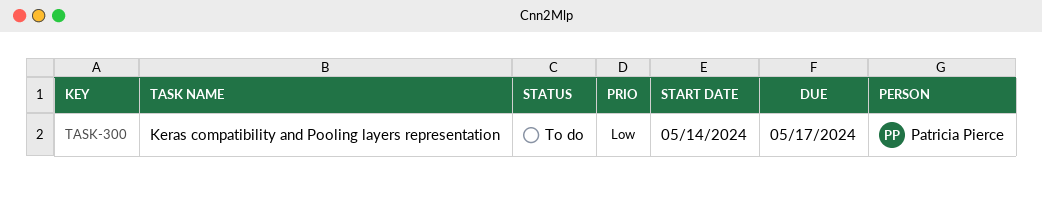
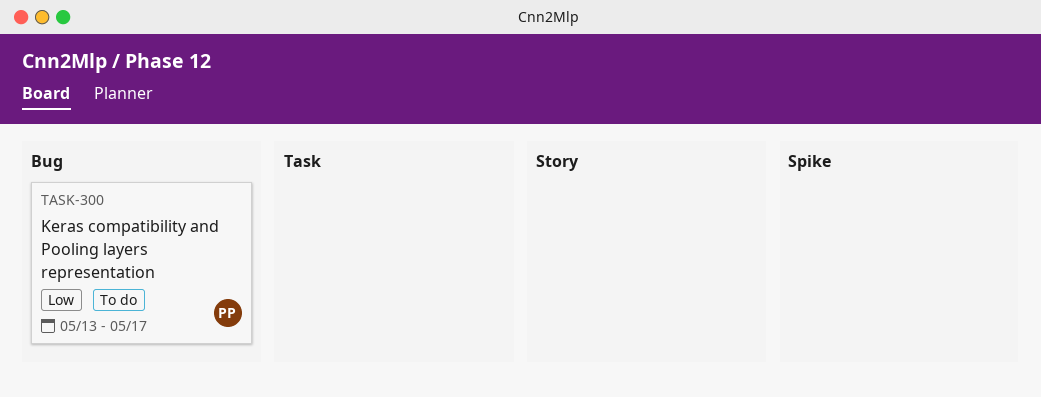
TASK-300, start: May 14 -> May 13

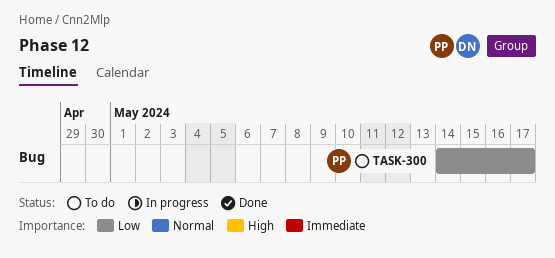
TASK-300, start: May 13 -> May 14

